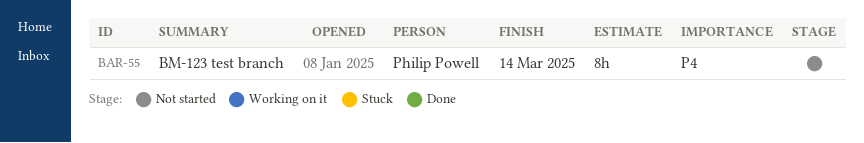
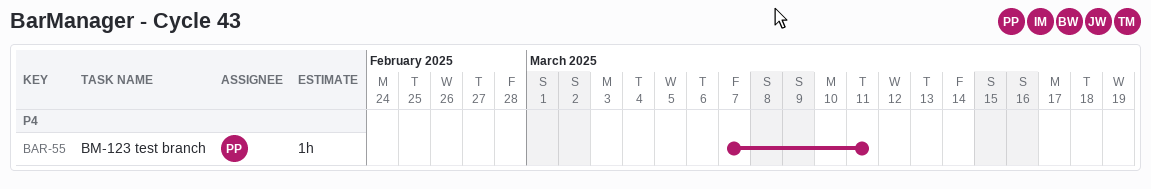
BAR-55, estimate: 8h -> 1h
BAR-55, due: Mar 14 -> Mar 11

